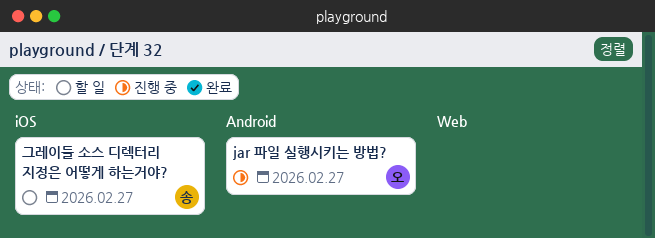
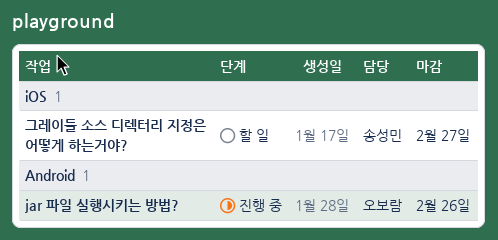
jar 파일 실행시키는 방법?, due: Feb 27 -> Feb 26

